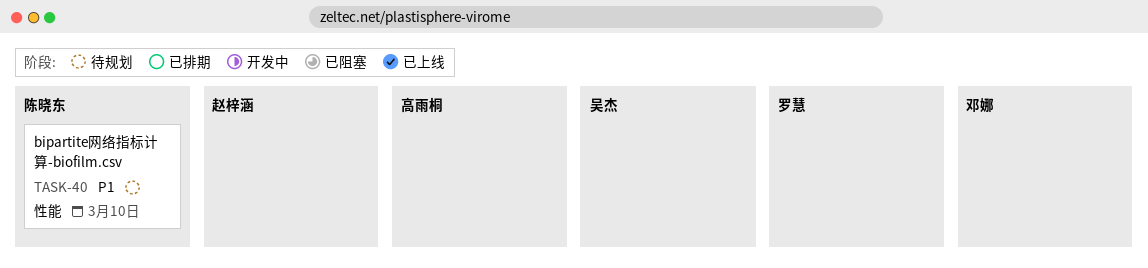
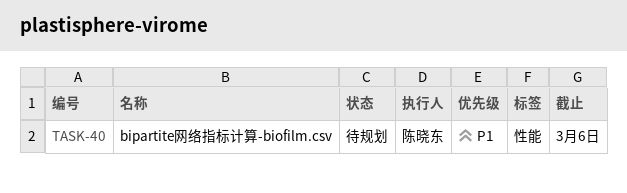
TASK-40, due: Mar 10 -> Mar 6

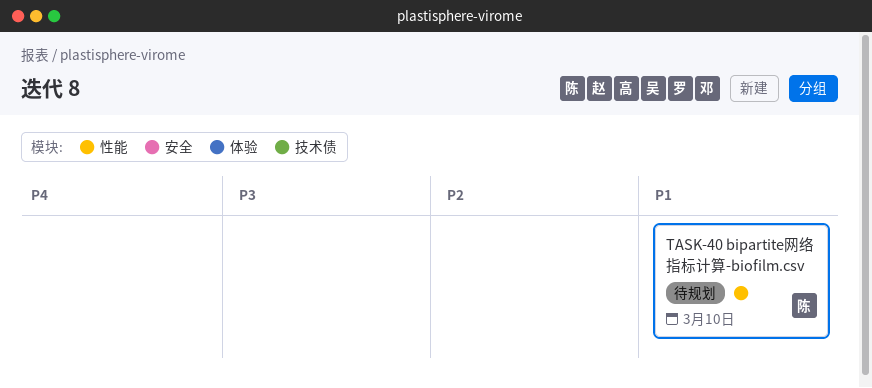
TASK-40, due: Mar 6 -> Mar 10

